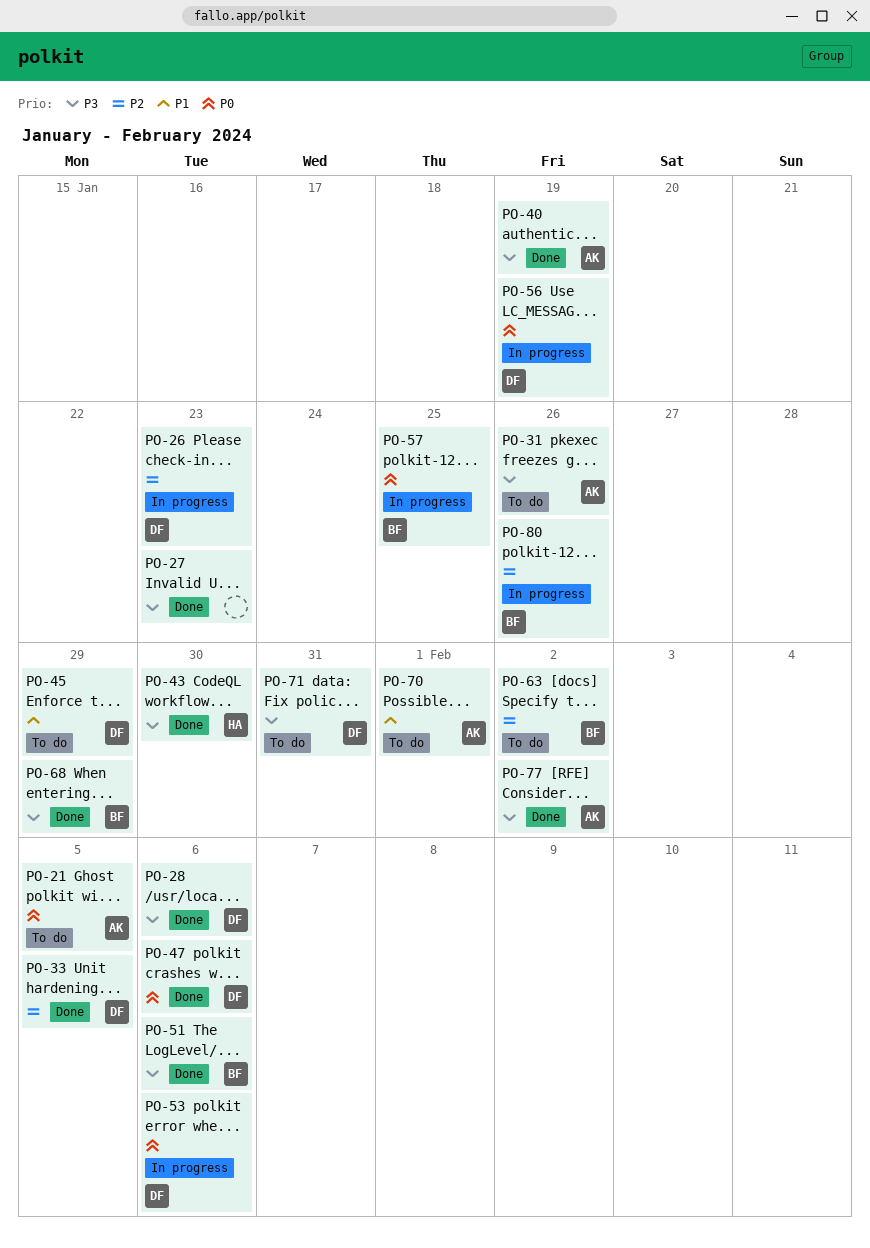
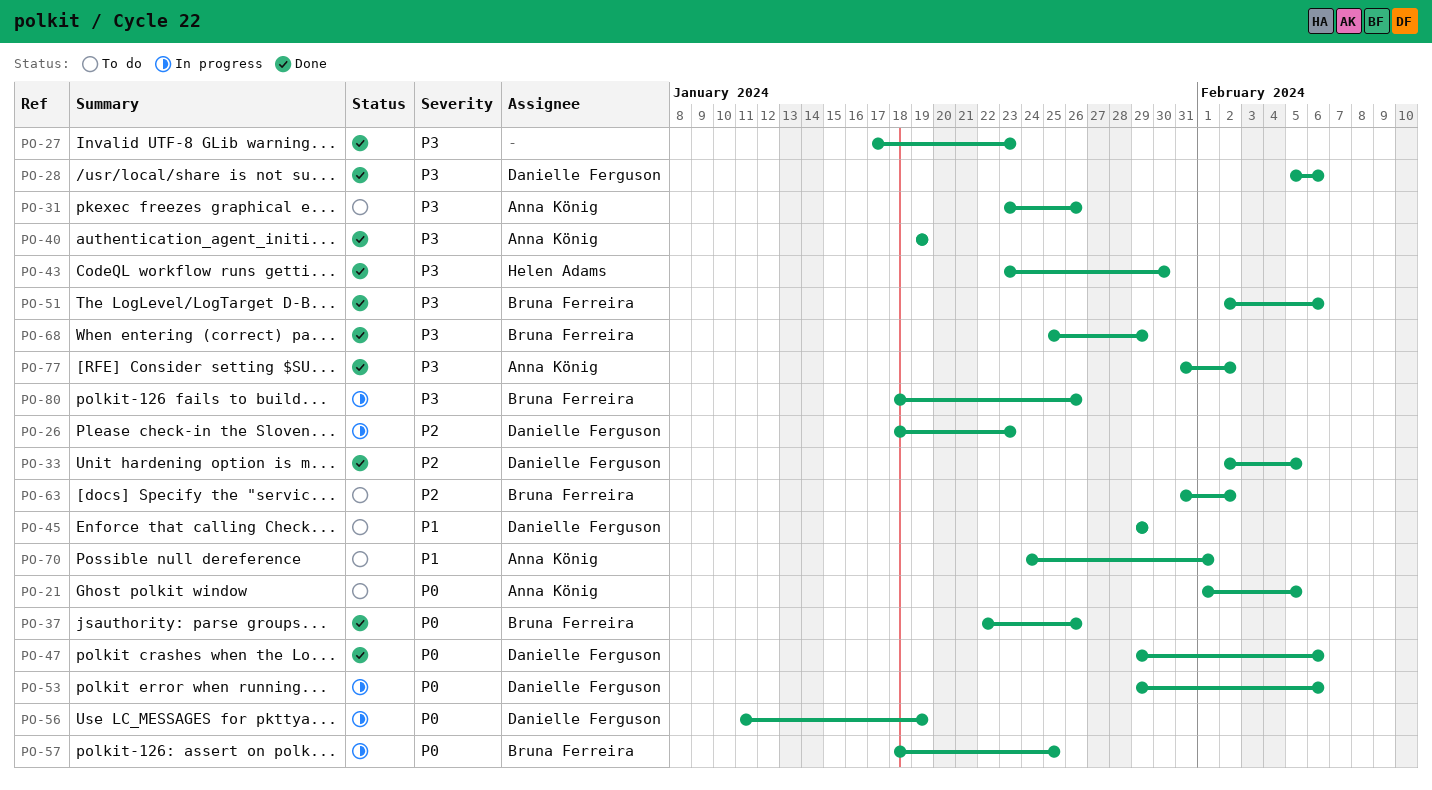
PO-37: none -> present
PO-71: present -> none
PO-80, priority: P2 -> P3

